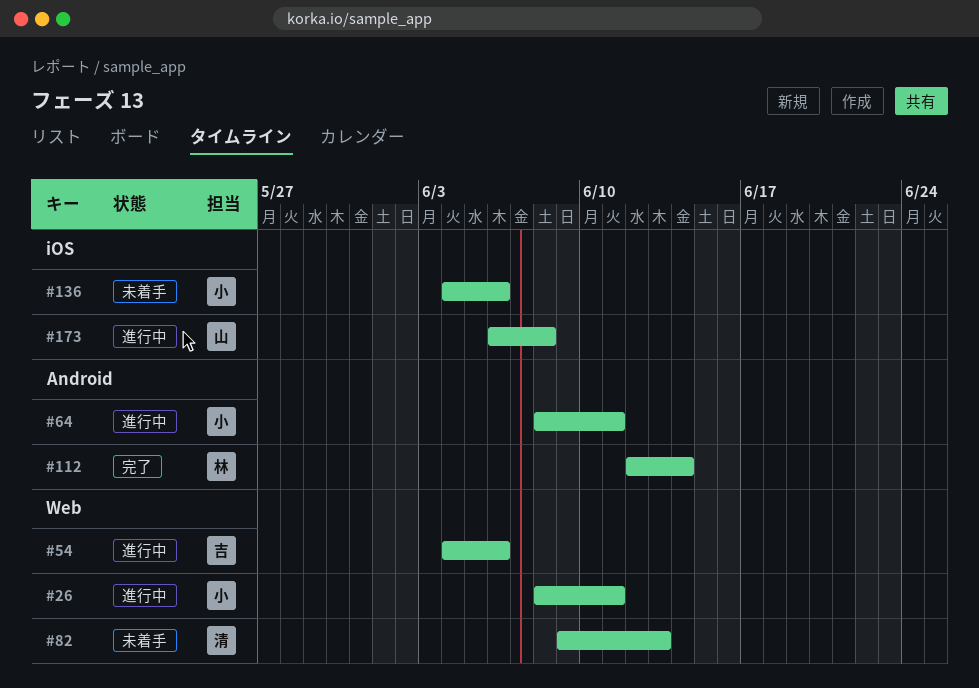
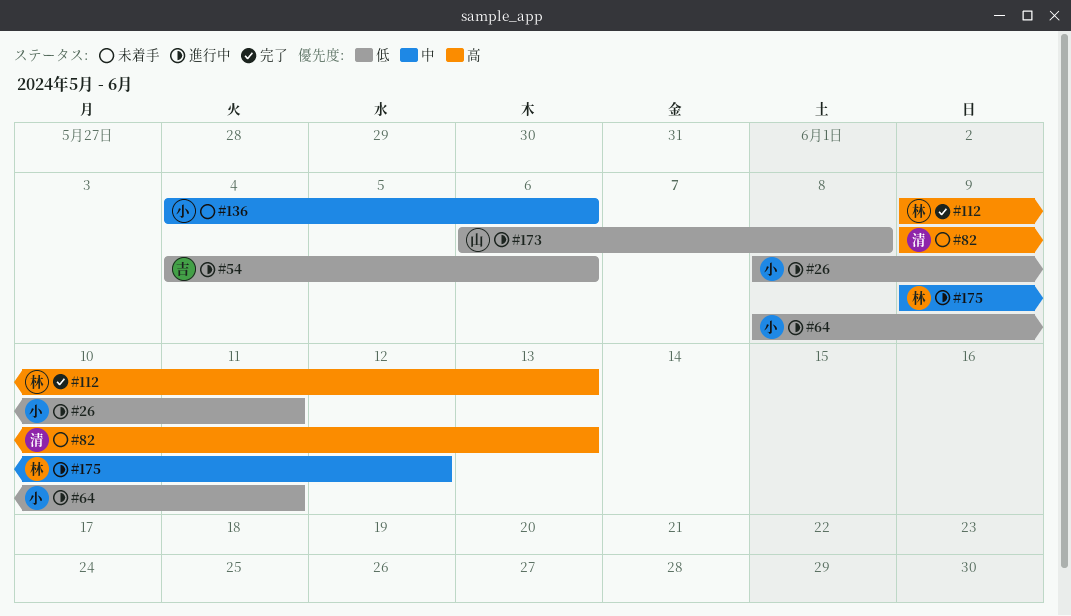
#112, start: Jun 12 -> Jun 9
#112, due: Jun 14 -> Jun 13
#175: none -> present

